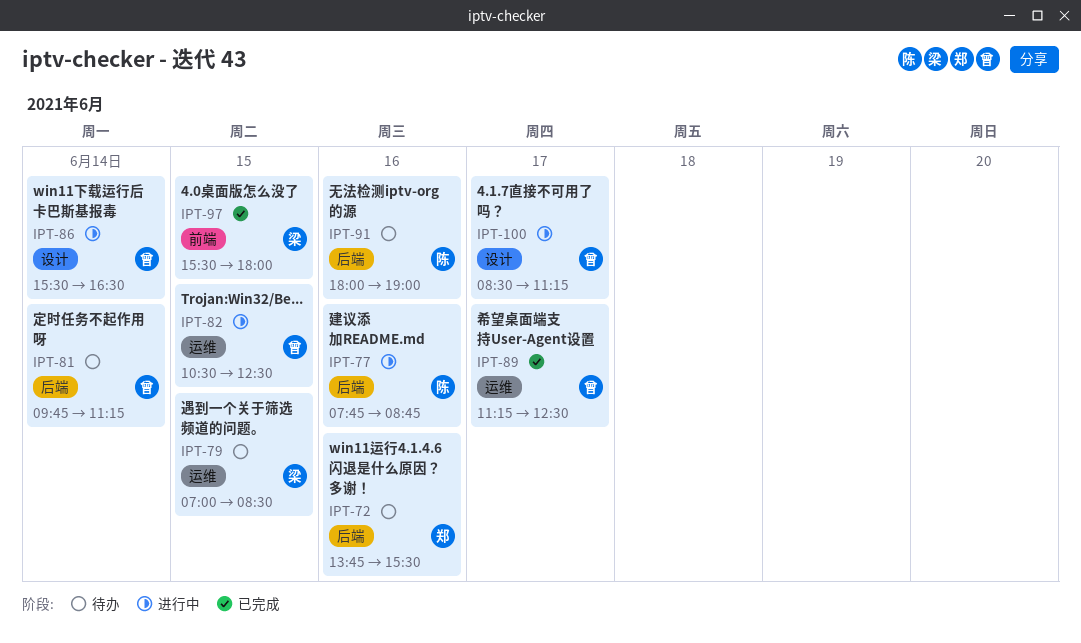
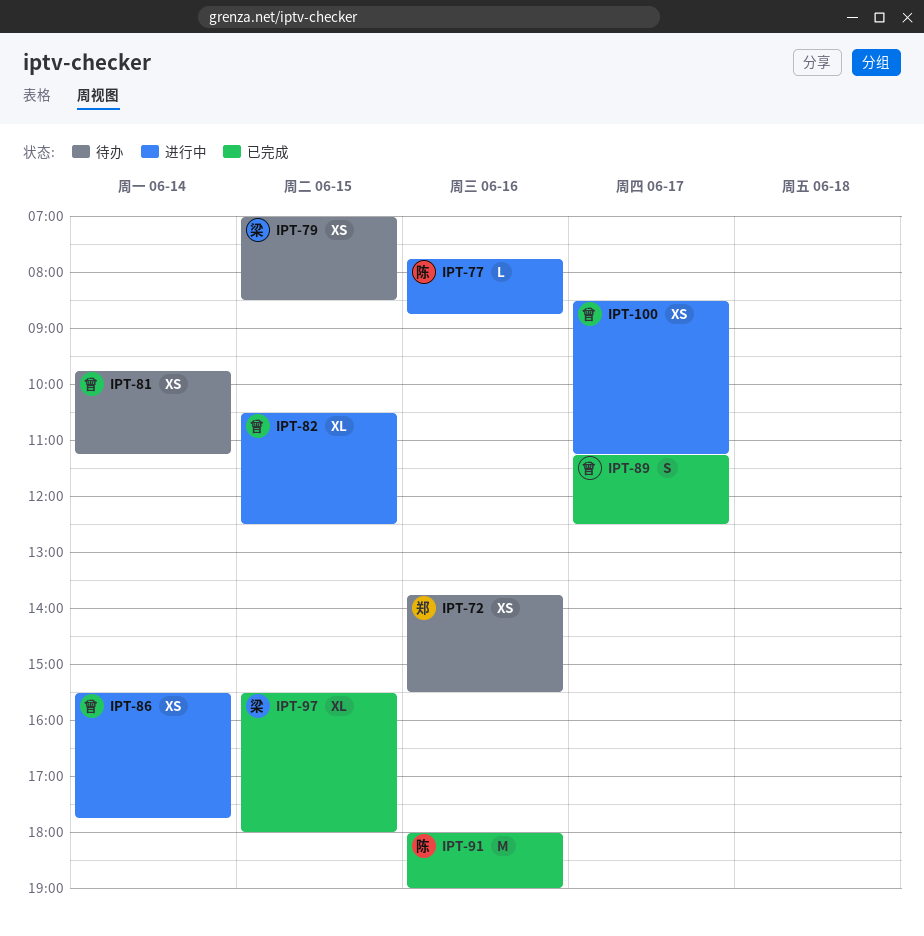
IPT-86, ends: 16:30 -> 17:45
IPT-91, status: 待办 -> 已完成

